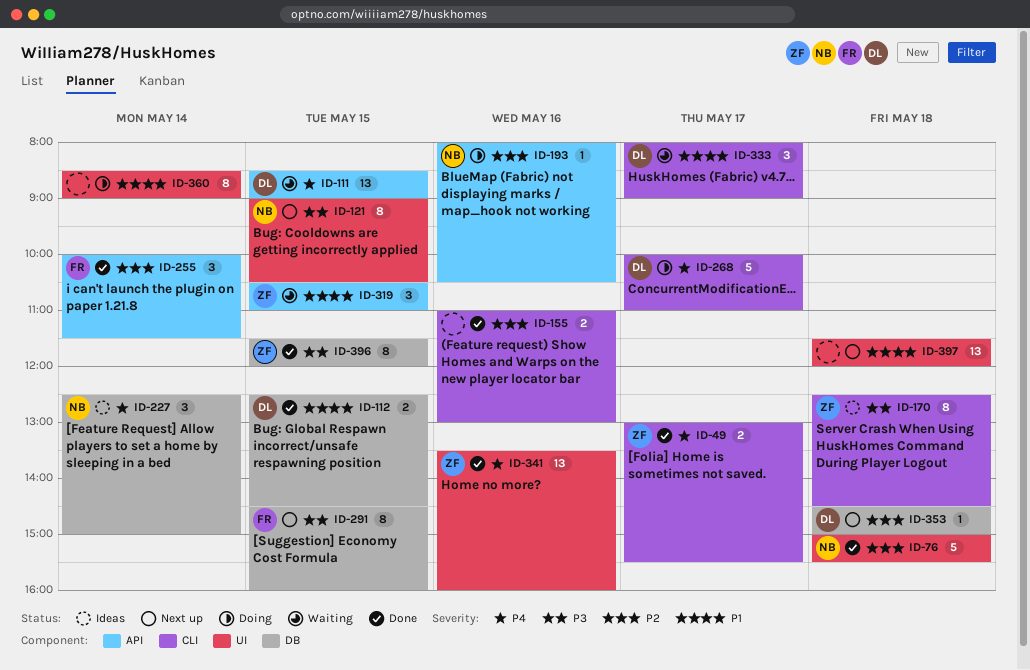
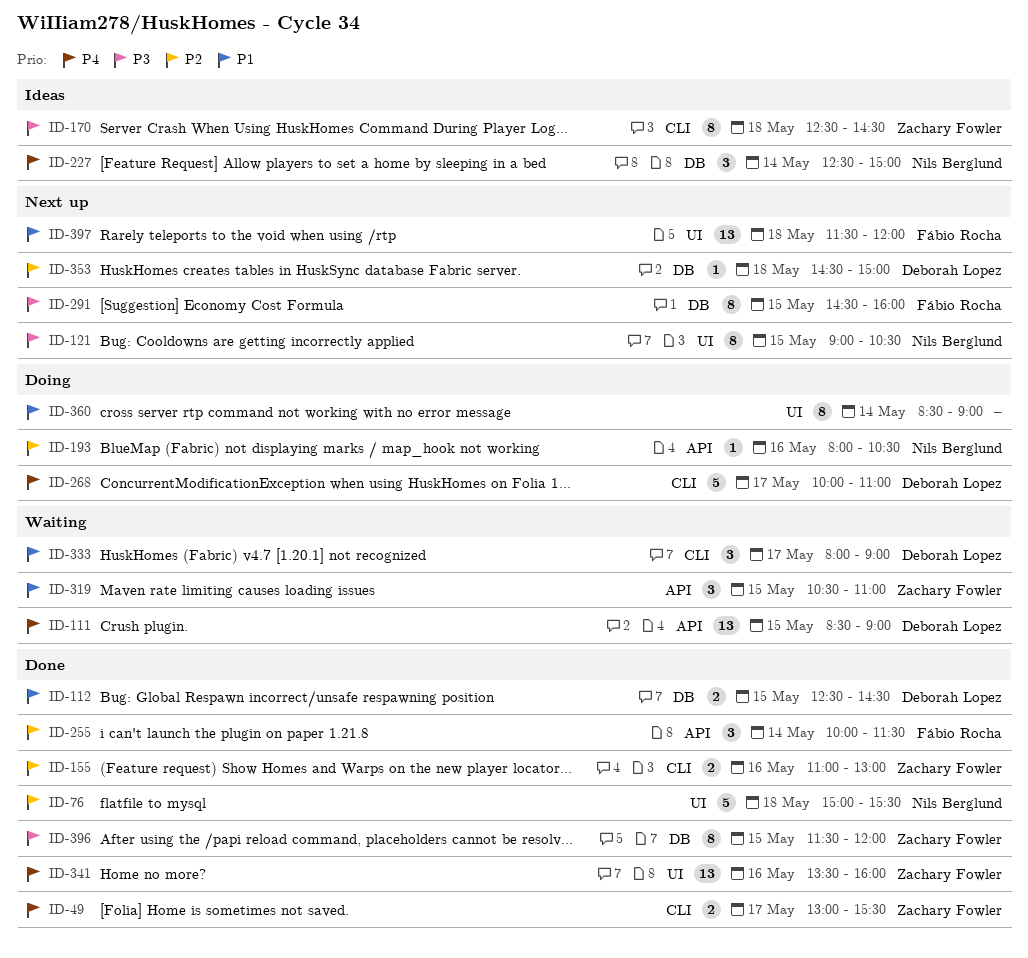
ID-155, owner: none -> Zachary Fowler
ID-397, owner: none -> Fábio Rocha

